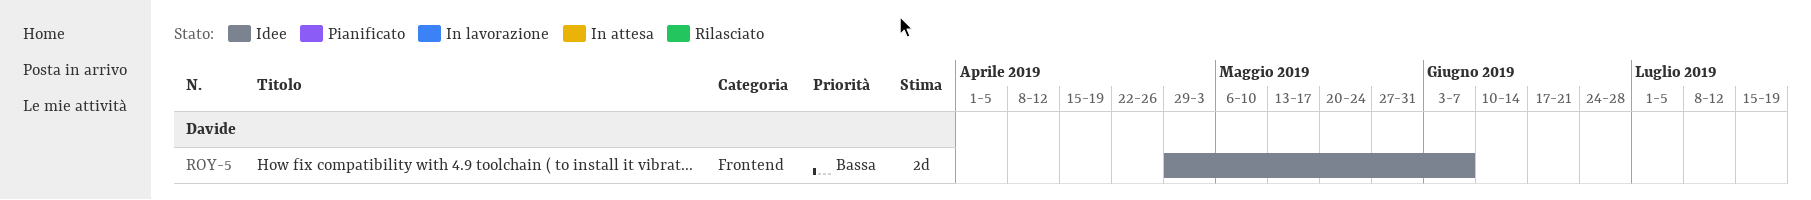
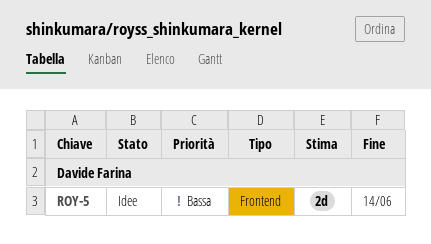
ROY-5, due: Jun 7 -> Jun 14

